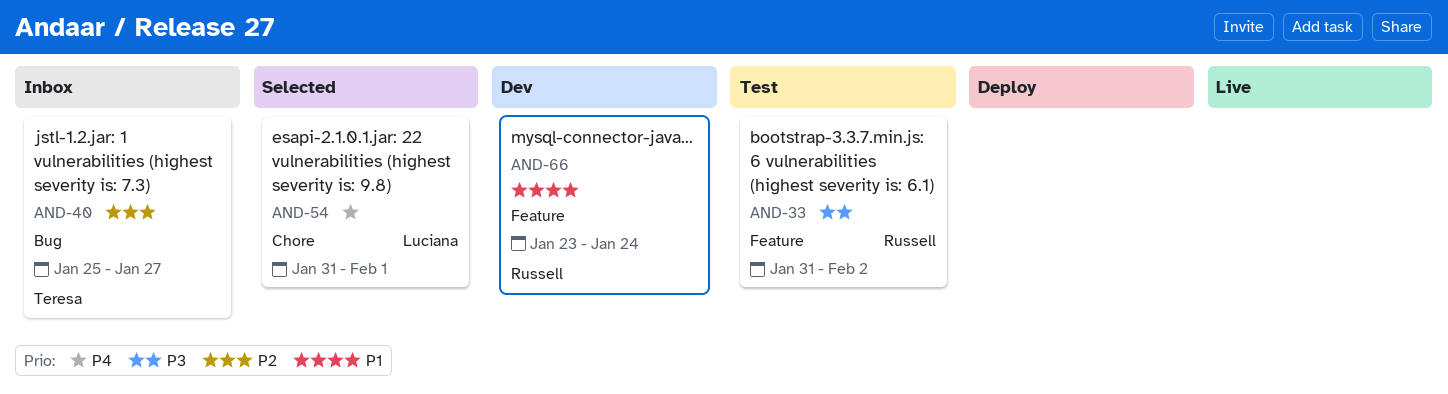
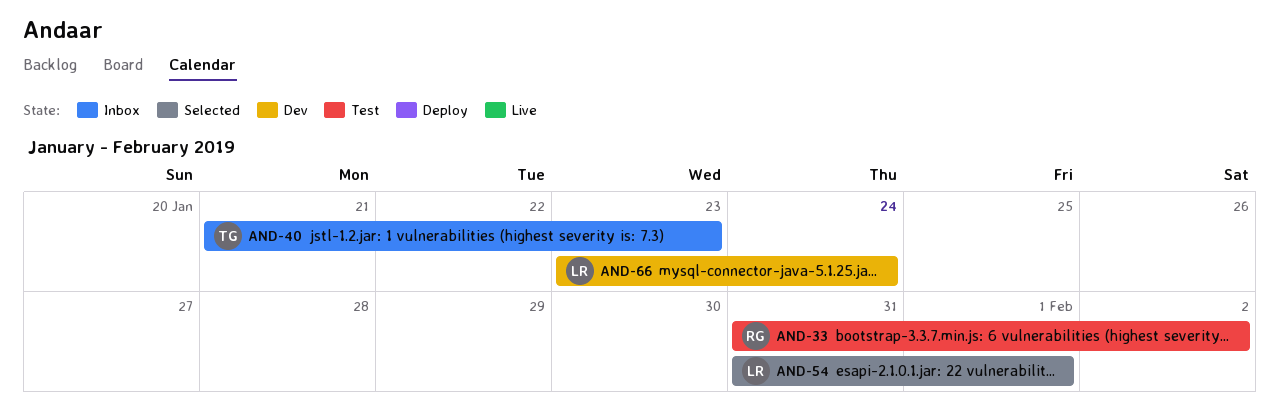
AND-40, start: Jan 25 -> Jan 21
AND-40, due: Jan 27 -> Jan 23
AND-66, owner: Russell -> Luciana

